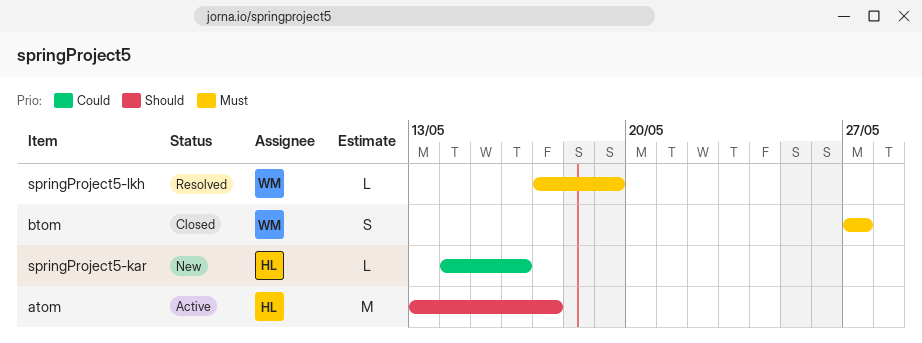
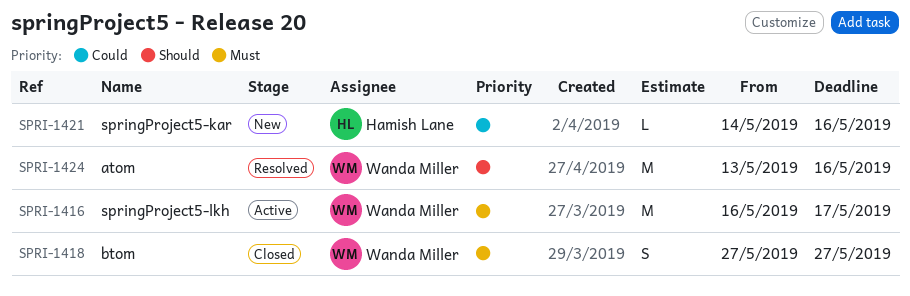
atom, status: Active -> Resolved
atom, owner: Hamish Lane -> Wanda Miller
atom, due: May 17 -> May 16
springProject5-lkh, status: Resolved -> Active
springProject5-lkh, estimate: L -> M
springProject5-lkh, start: May 17 -> May 16
springProject5-lkh, due: May 19 -> May 17

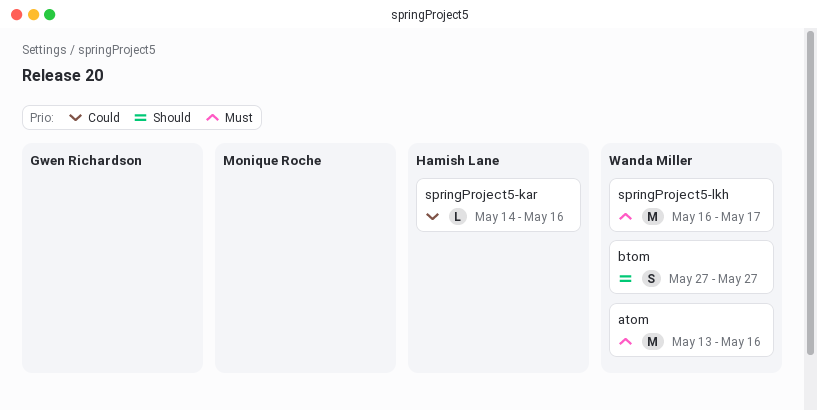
atom, priority: Should -> Must
btom, priority: Must -> Should

